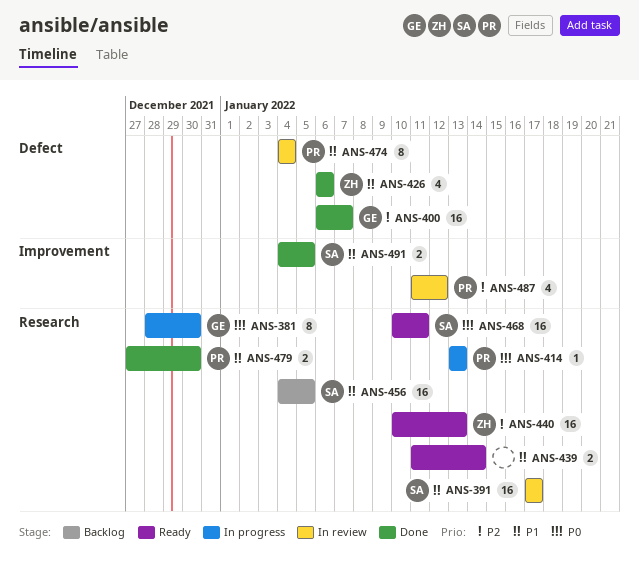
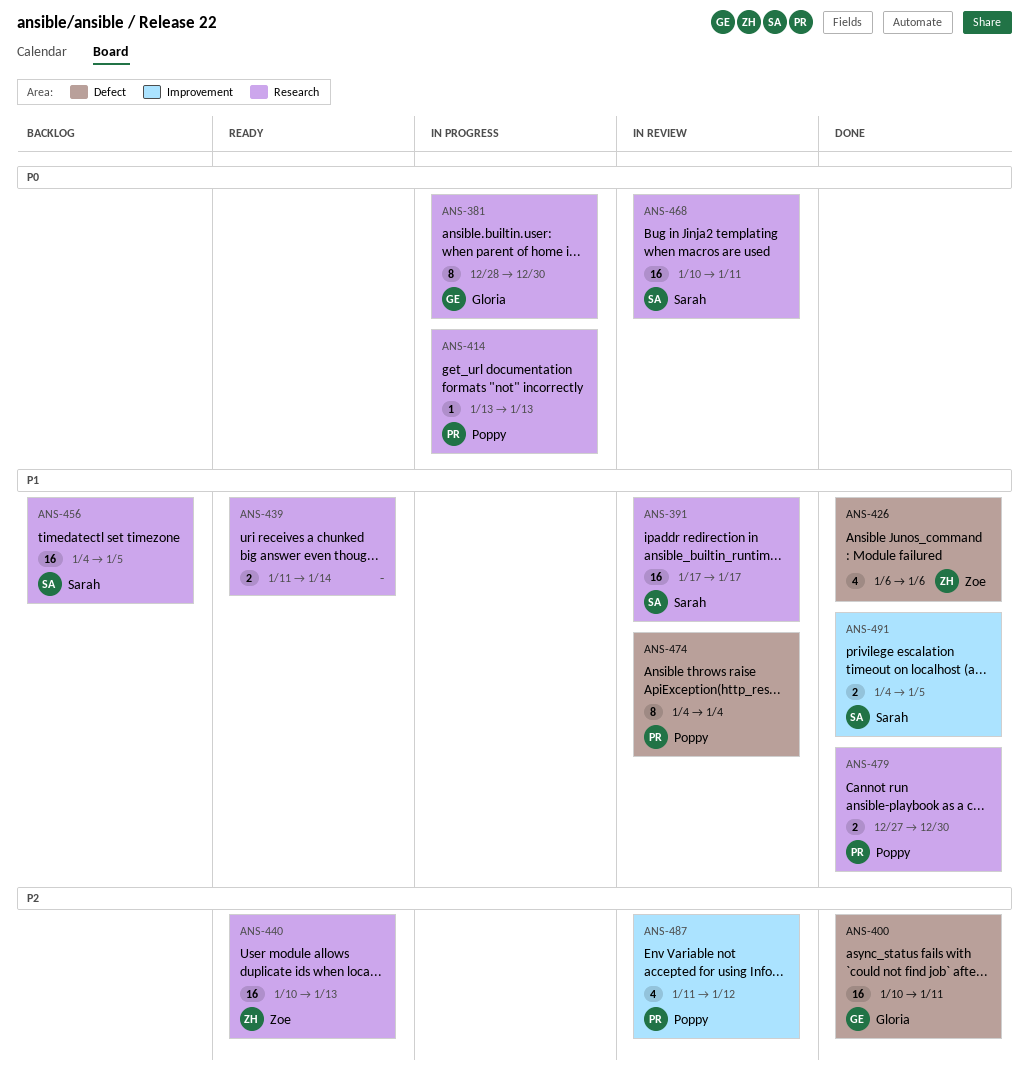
ANS-400, start: Jan 6 -> Jan 10
ANS-400, due: Jan 7 -> Jan 11
ANS-468, status: Ready -> In review

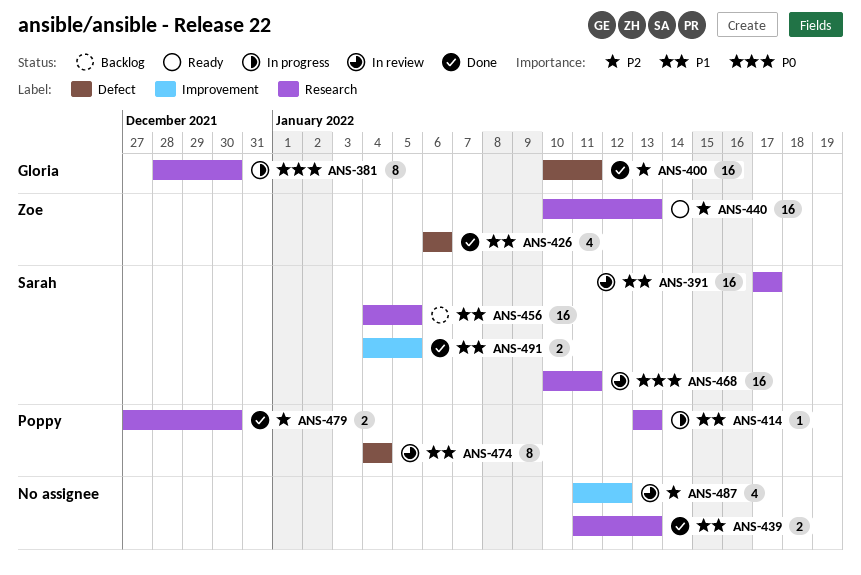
ANS-414, priority: P0 -> P1
ANS-439, status: Ready -> Done
ANS-439, due: Jan 14 -> Jan 13
ANS-479, priority: P1 -> P2
ANS-487, owner: Poppy -> none

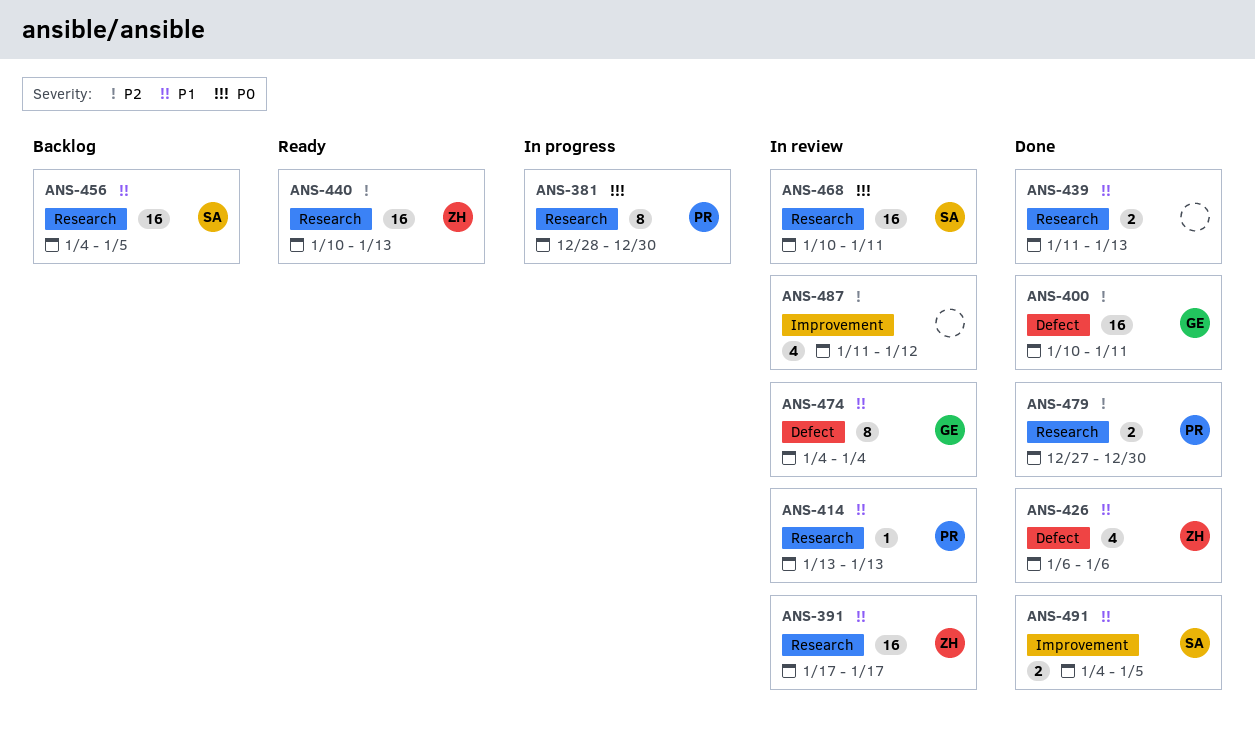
ANS-381, owner: Gloria -> Poppy
ANS-391, owner: Sarah -> Zoe
ANS-414, status: In progress -> In review
ANS-474, owner: Poppy -> Gloria

